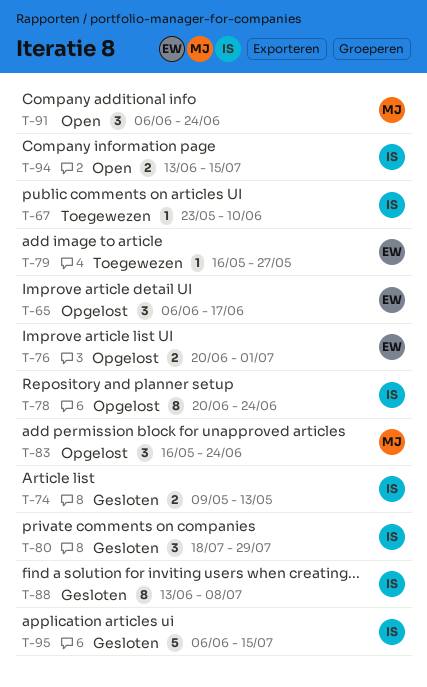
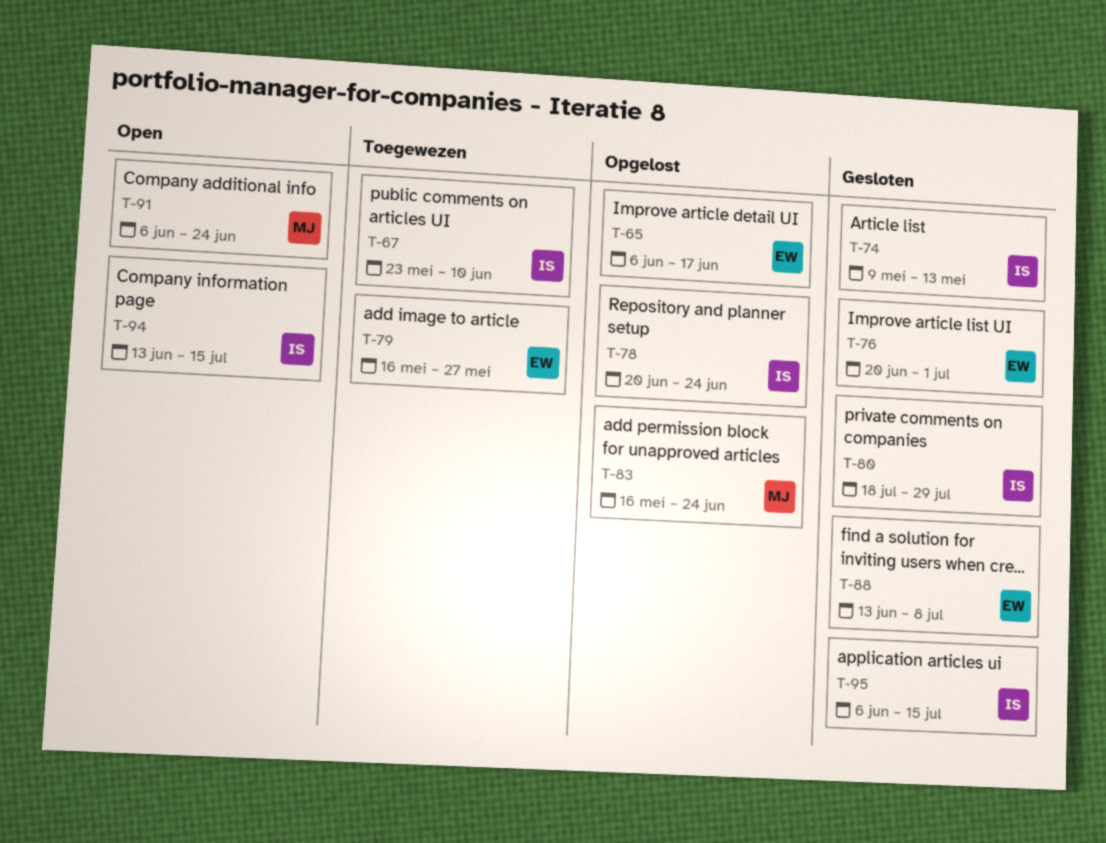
T-76, status: Opgelost -> Gesloten
T-88, owner: IS -> EW

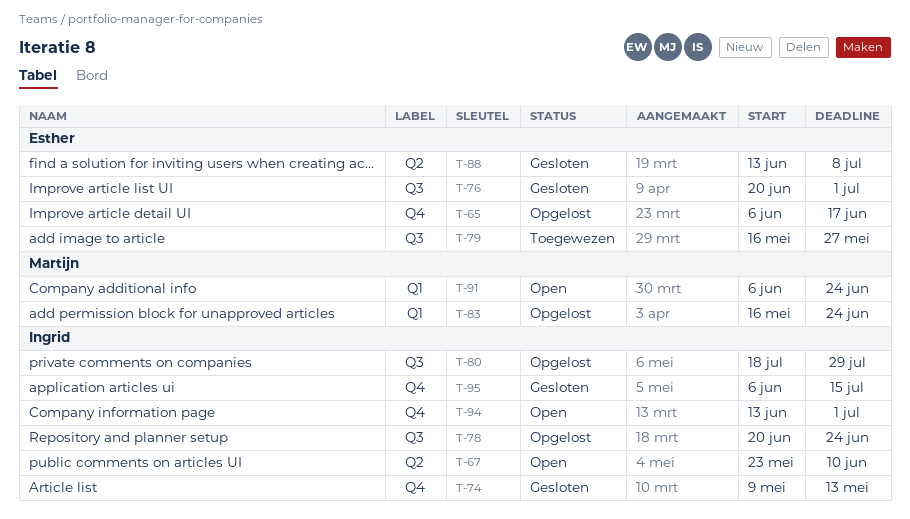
T-67, status: Toegewezen -> Open
T-80, status: Gesloten -> Opgelost
T-94, due: Jul 15 -> Jul 1

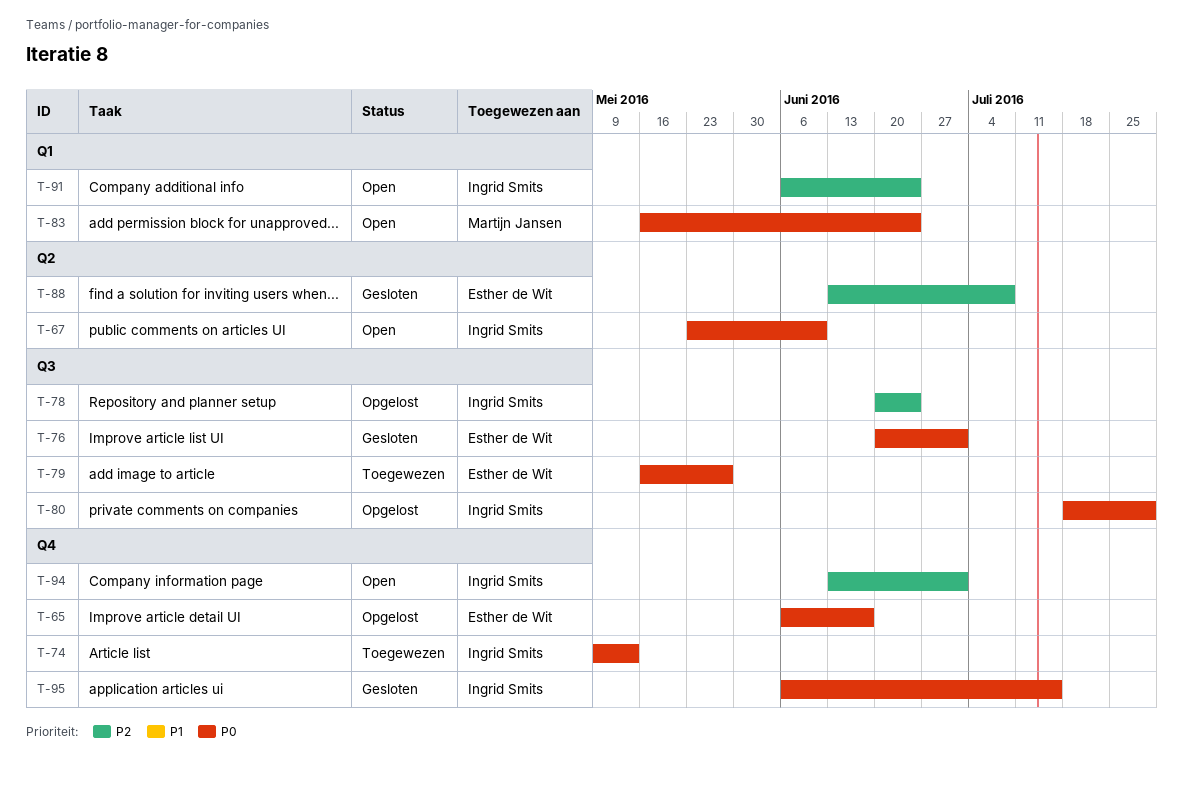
T-74, status: Gesloten -> Toegewezen
T-83, status: Opgelost -> Open
T-91, owner: Martijn Jansen -> Ingrid Smits

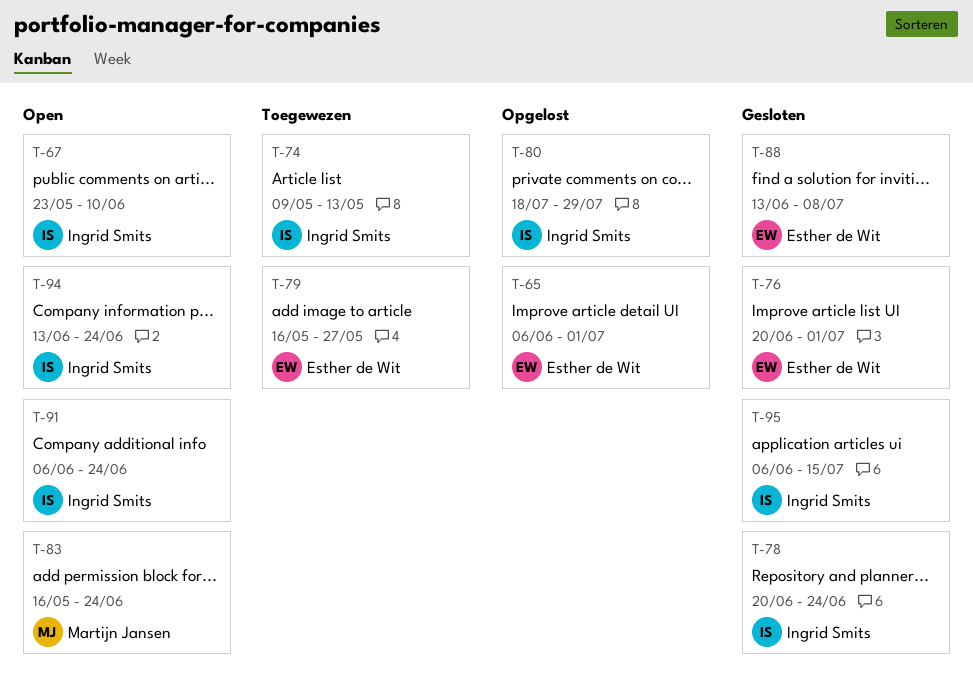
T-65, due: Jun 17 -> Jul 1
T-78, status: Opgelost -> Gesloten
T-94, due: Jul 1 -> Jun 24

